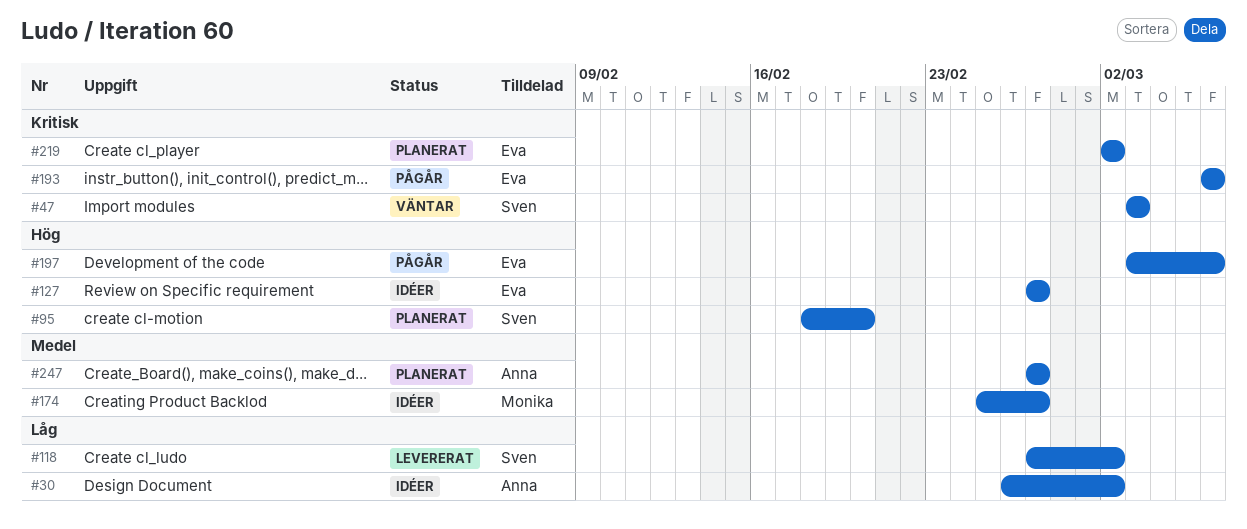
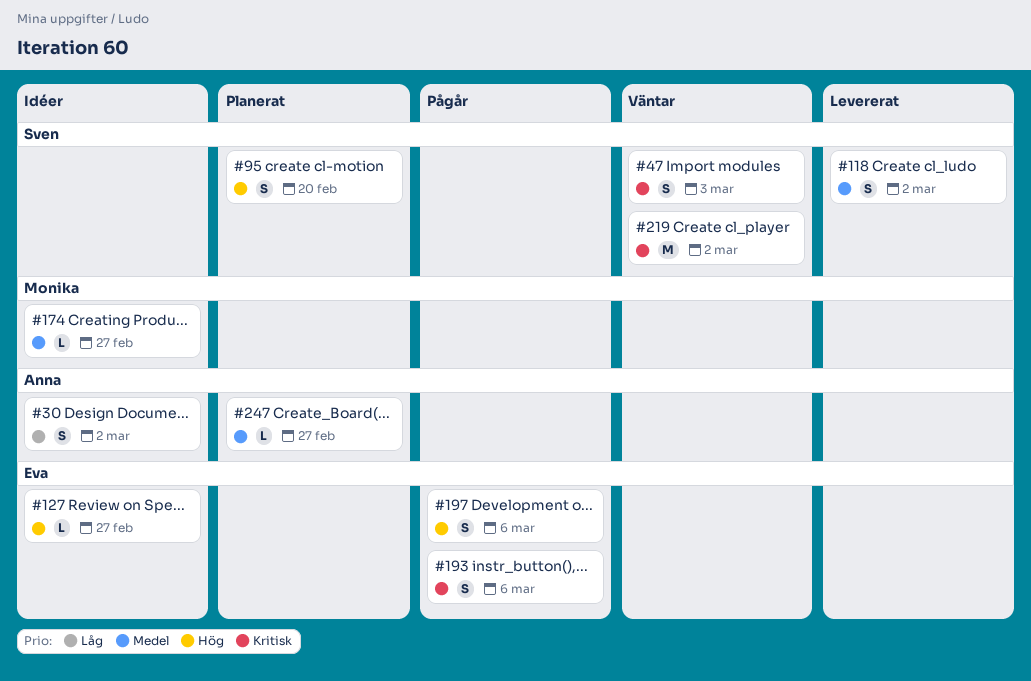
#118, priority: Låg -> Medel
#219, status: Planerat -> Väntar
#219, owner: Eva -> Sven

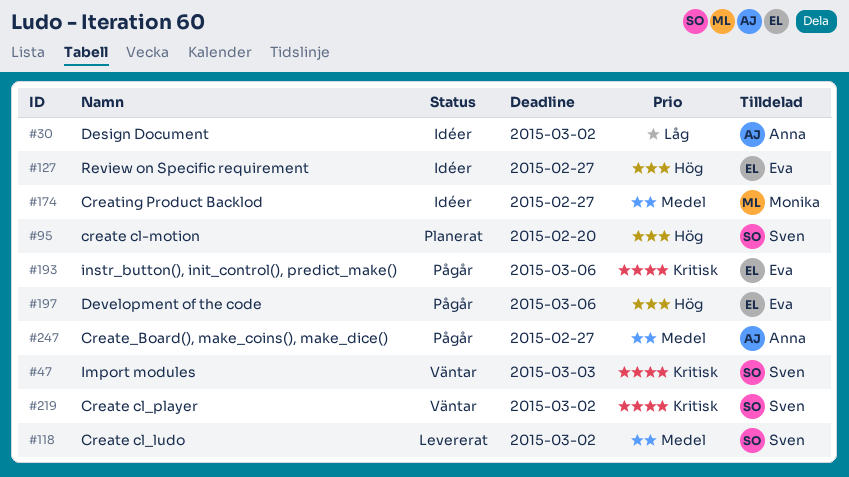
#247, status: Planerat -> Pågår

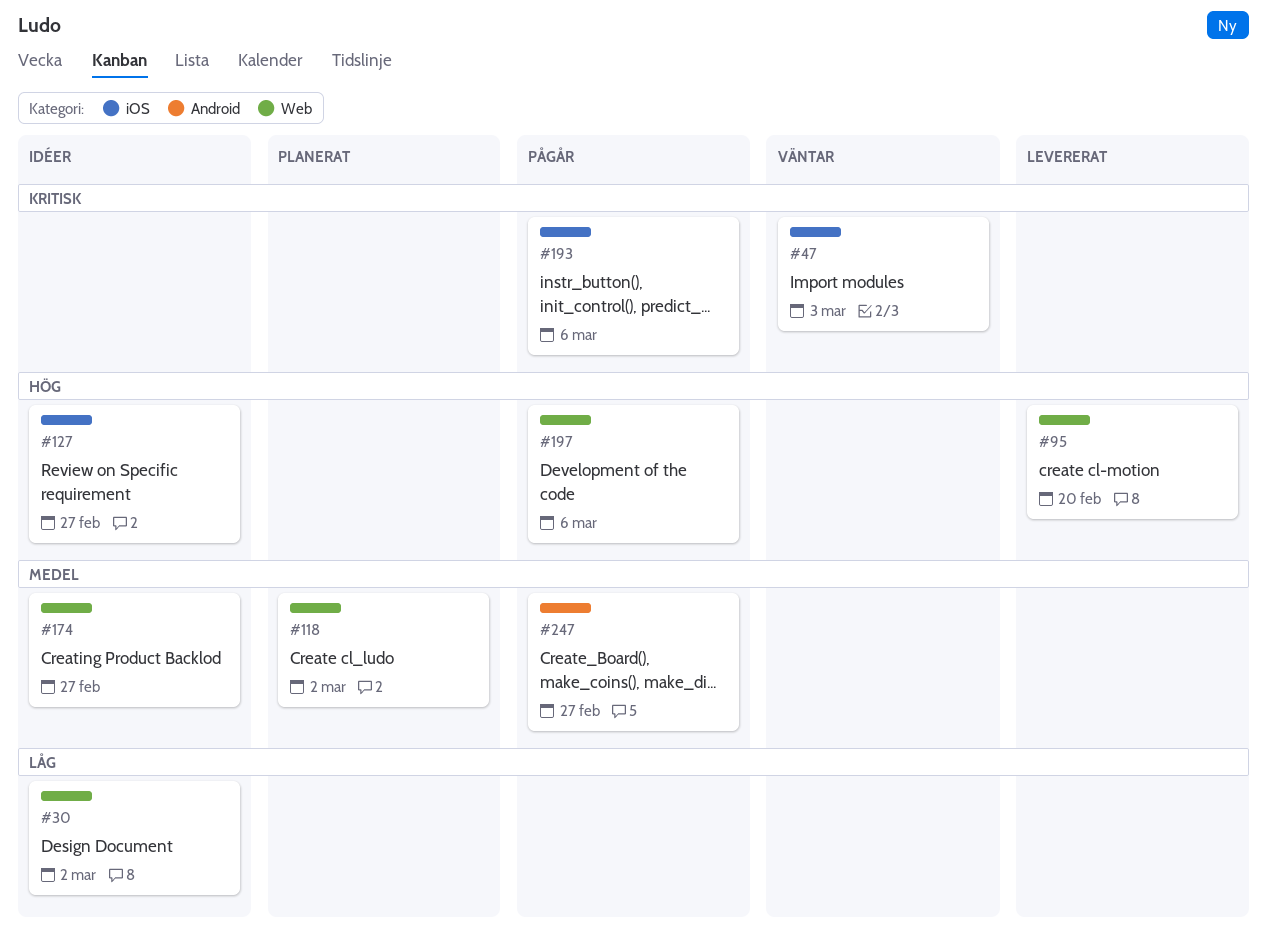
#95, status: Planerat -> Levererat
#118, status: Levererat -> Planerat
#219: present -> none

